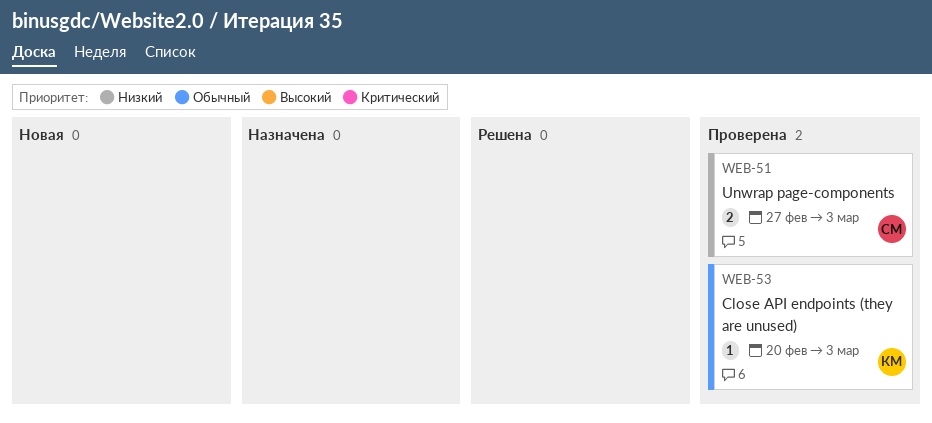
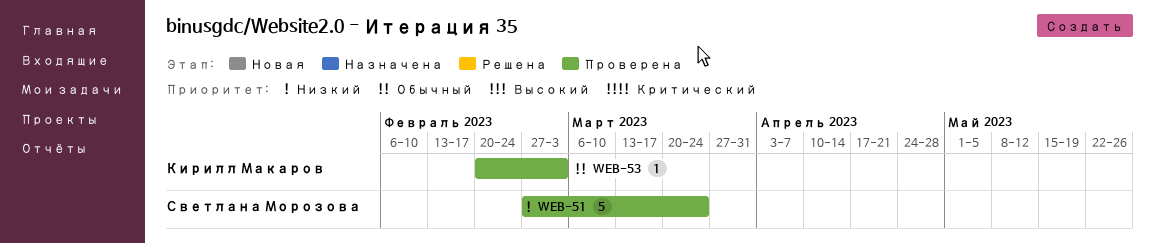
WEB-51, estimate: 2 -> 5
WEB-51, due: Mar 3 -> Mar 24

